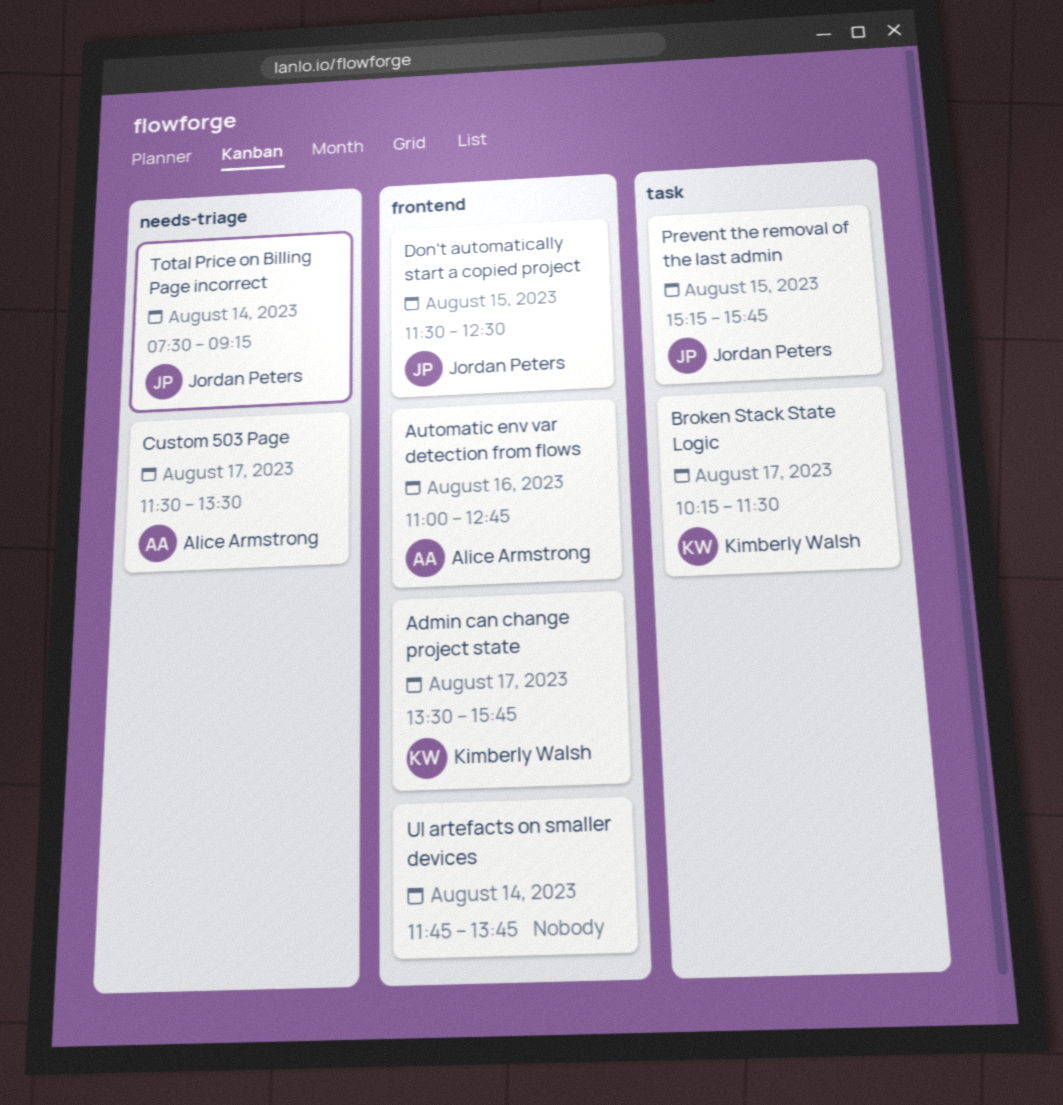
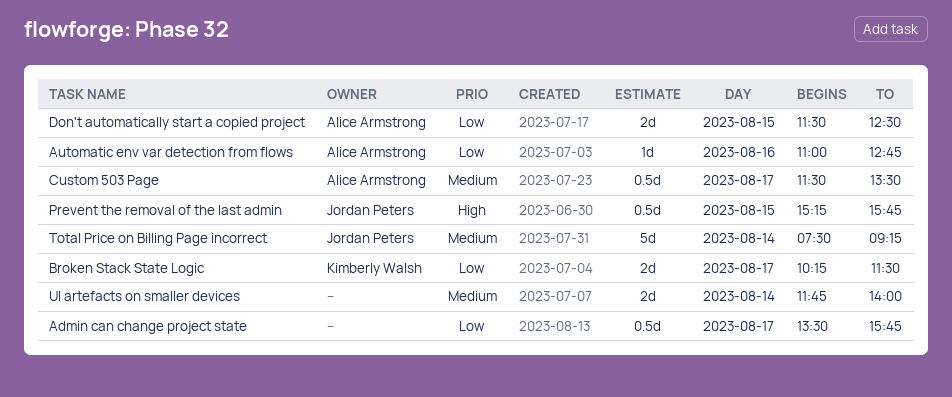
Admin can change project state, owner: Kimberly Walsh -> none
Don't automatically start a copied project, owner: Jordan Peters -> Alice Armstrong
UI artefacts on smaller devices, ends: 13:45 -> 14:00

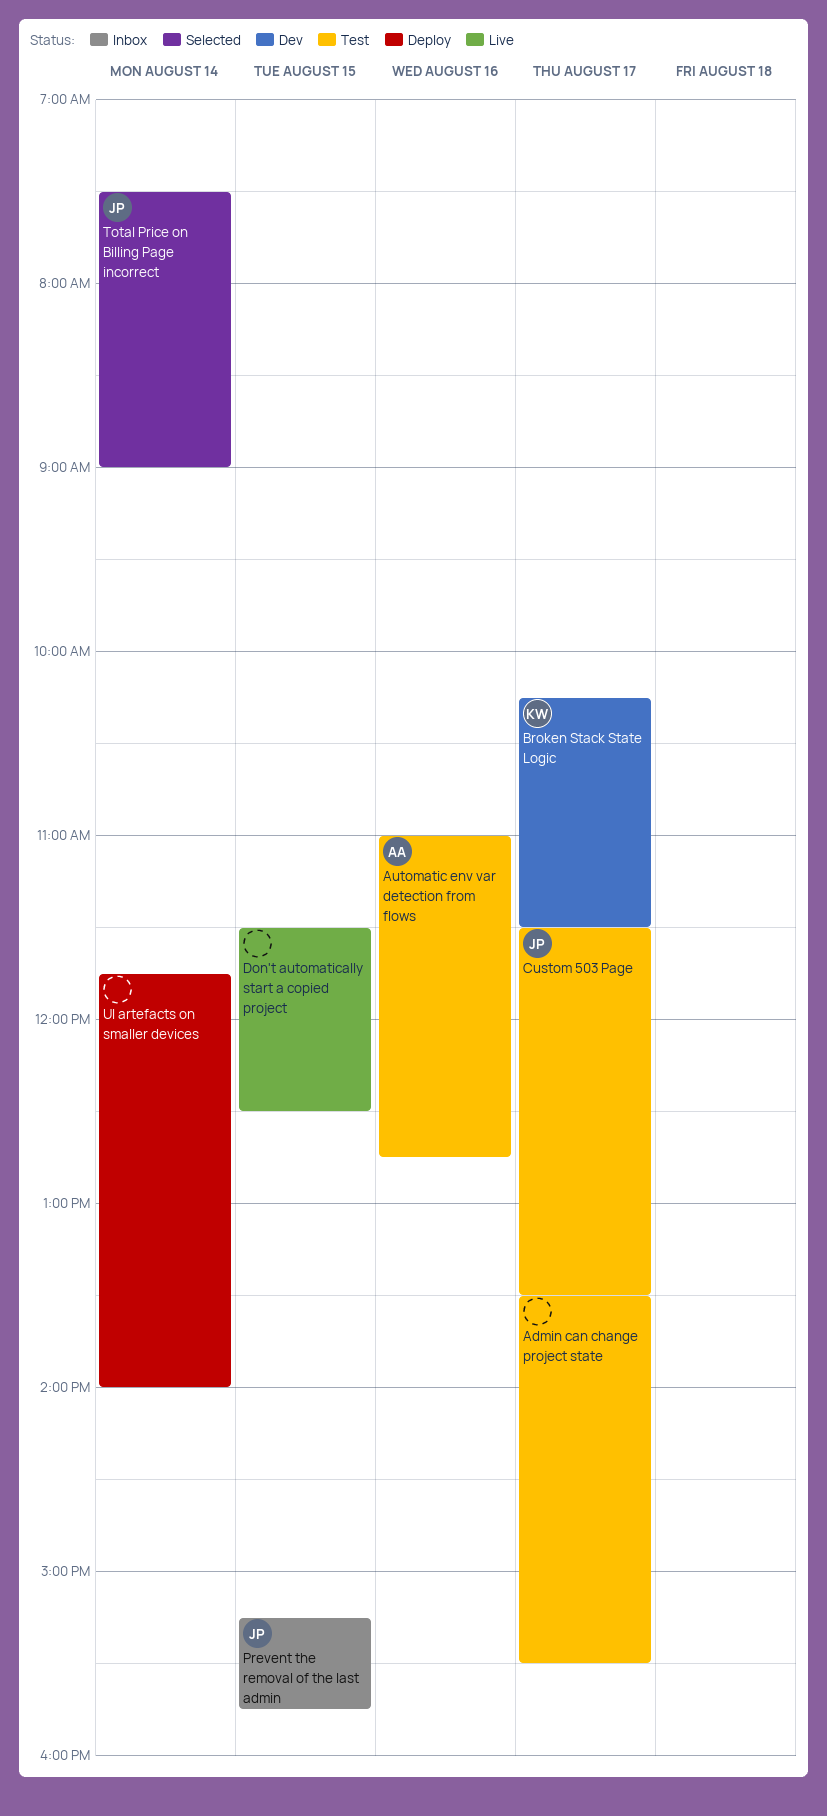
Admin can change project state, ends: 15:45 -> 15:30
Custom 503 Page, owner: Alice Armstrong -> Jordan Peters
Don't automatically start a copied project, owner: Alice Armstrong -> none
Total Price on Billing Page incorrect, ends: 09:15 -> 09:00

